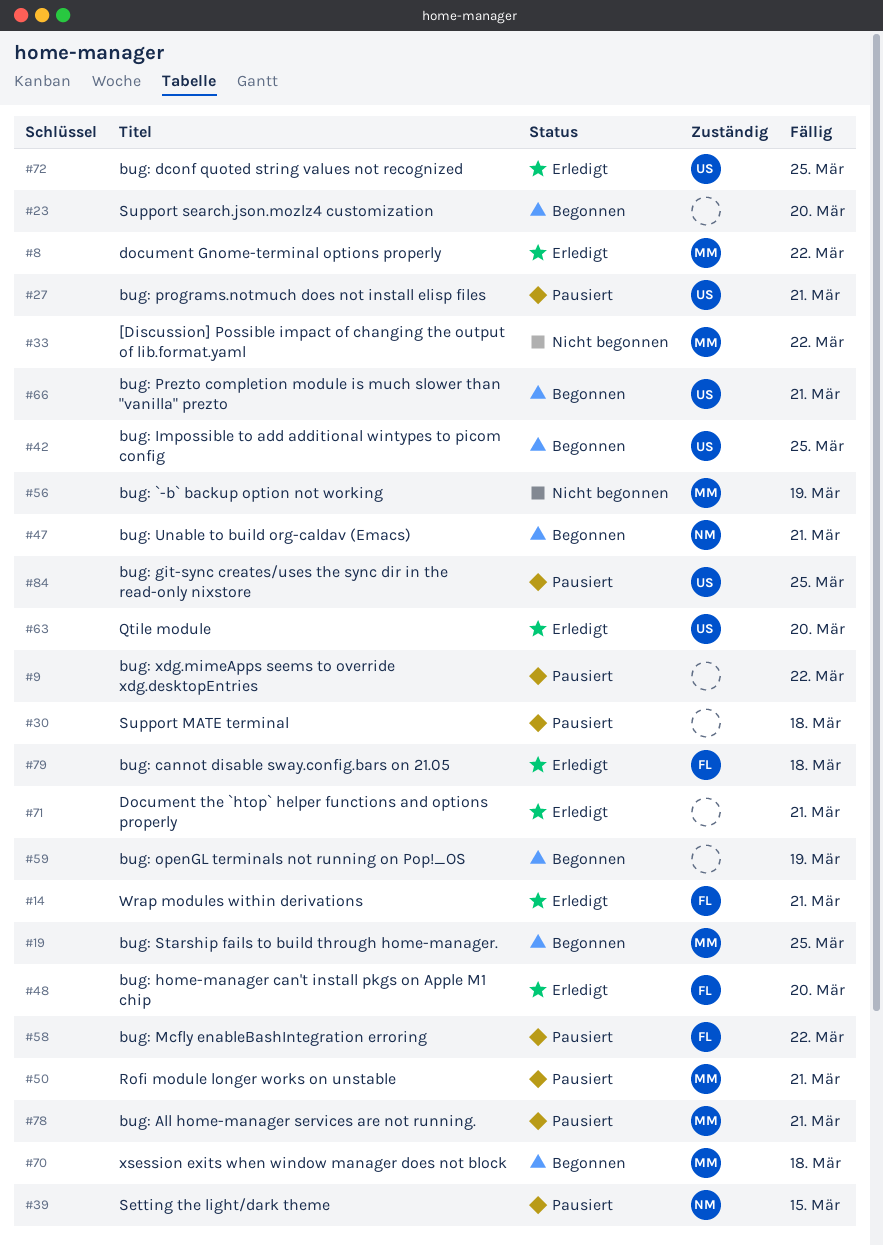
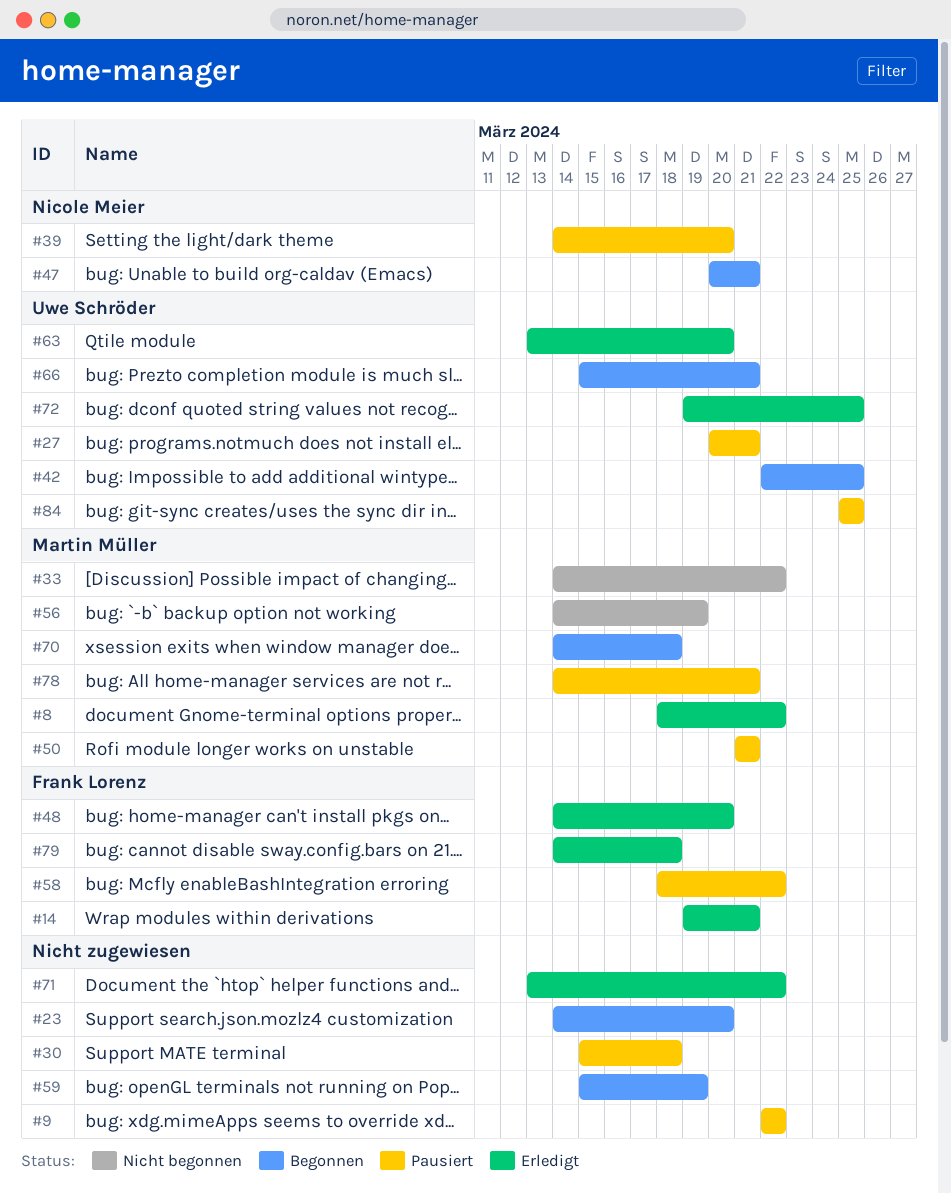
#19: present -> none
#39, due: Mar 15 -> Mar 20
#71, due: Mar 21 -> Mar 22

